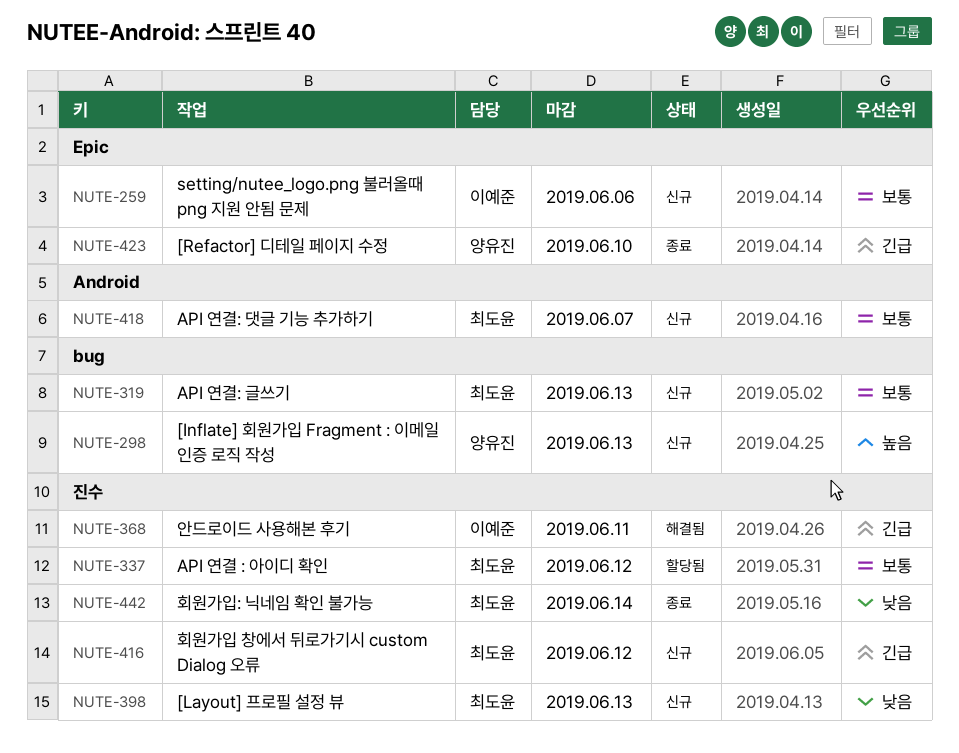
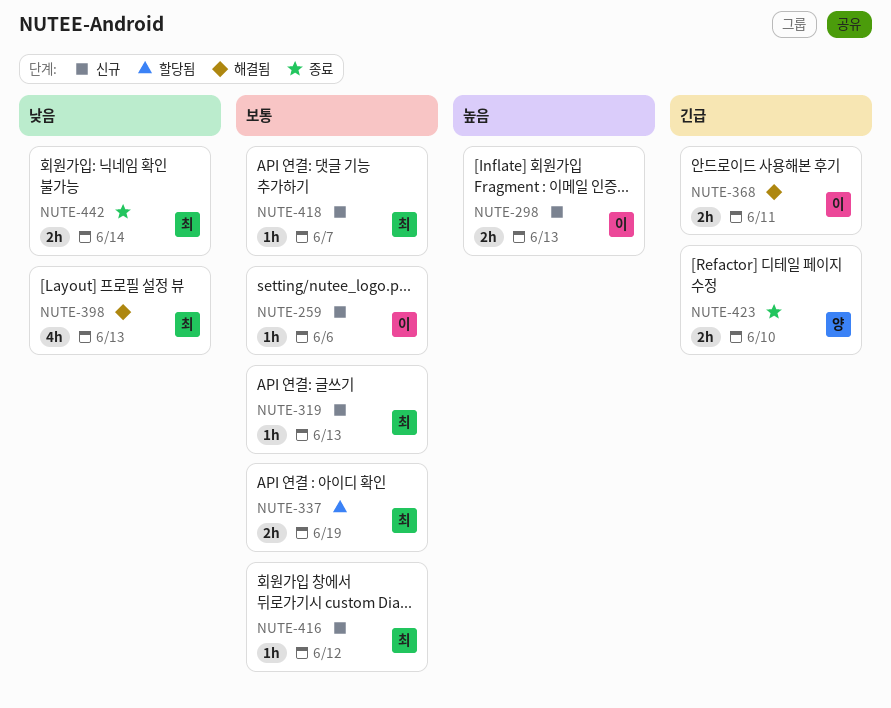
NUTE-298, owner: 양유진 -> 이예준
NUTE-337, due: Jun 12 -> Jun 19
NUTE-398, status: 신규 -> 해결됨
NUTE-416, priority: 긴급 -> 보통

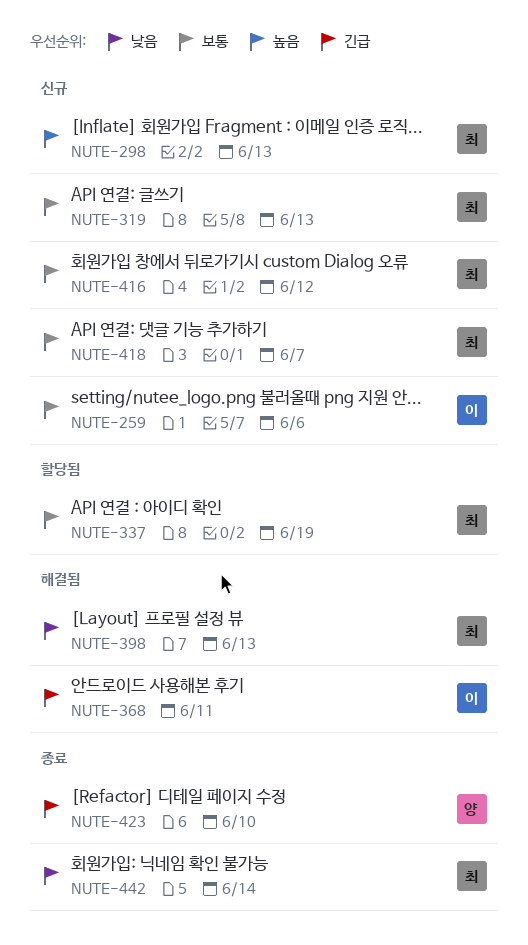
NUTE-298, owner: 이 -> 최

